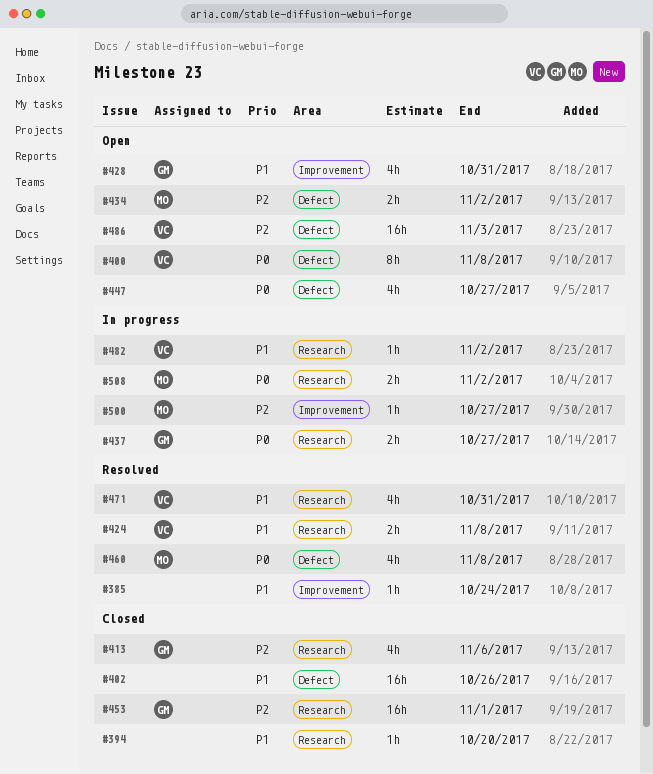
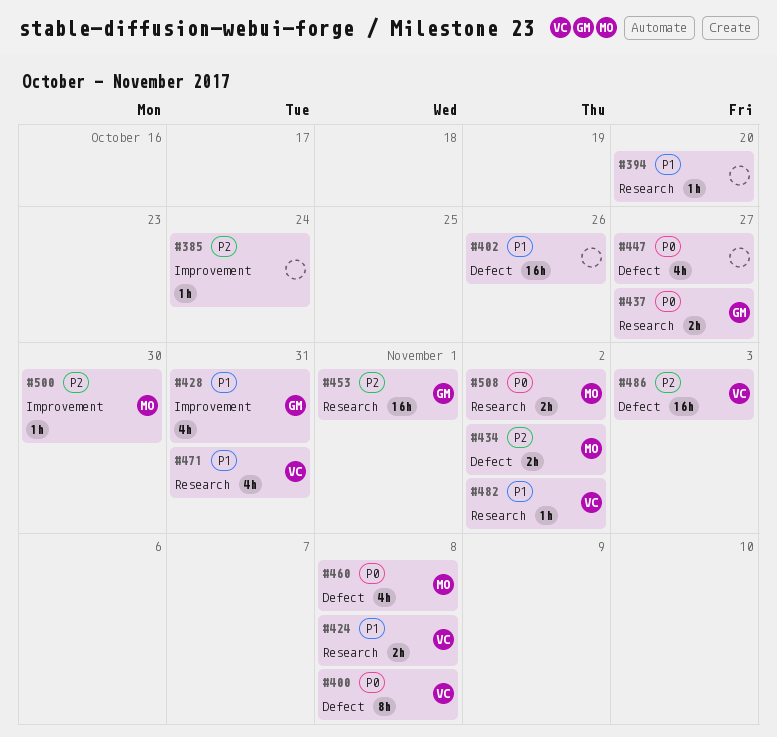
#385, priority: P1 -> P2
#413: present -> none
#500, due: Oct 27 -> Oct 30

